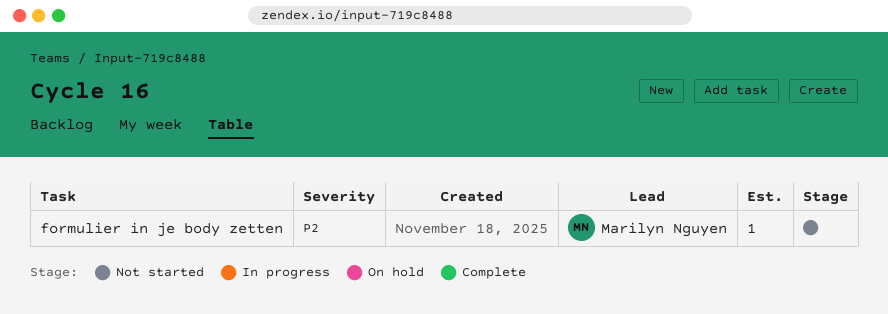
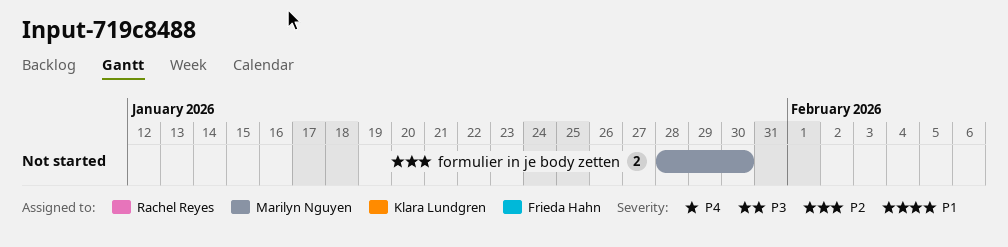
formulier in je body zetten, estimate: 1 -> 2

